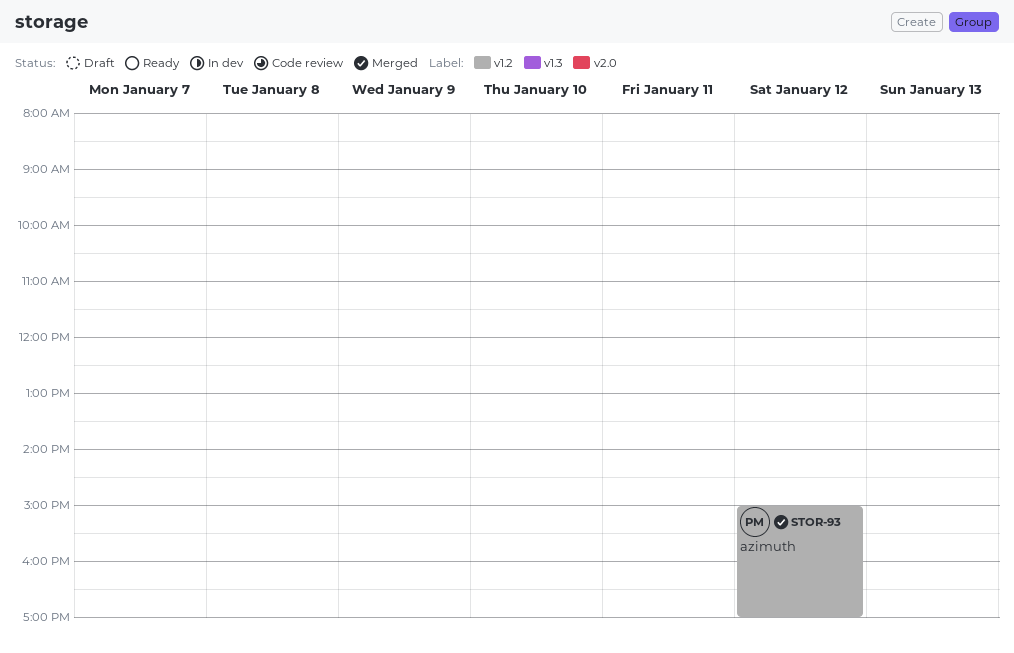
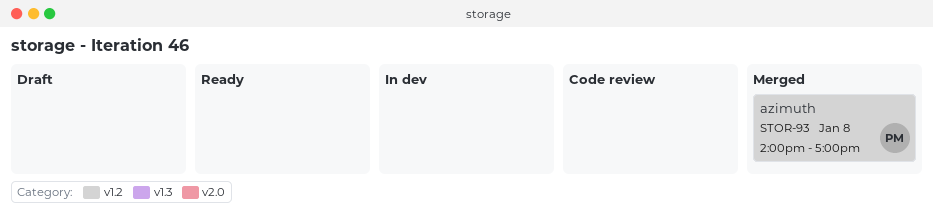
STOR-93, day: Jan 12 -> Jan 8
STOR-93, begins: 15:00 -> 14:00

